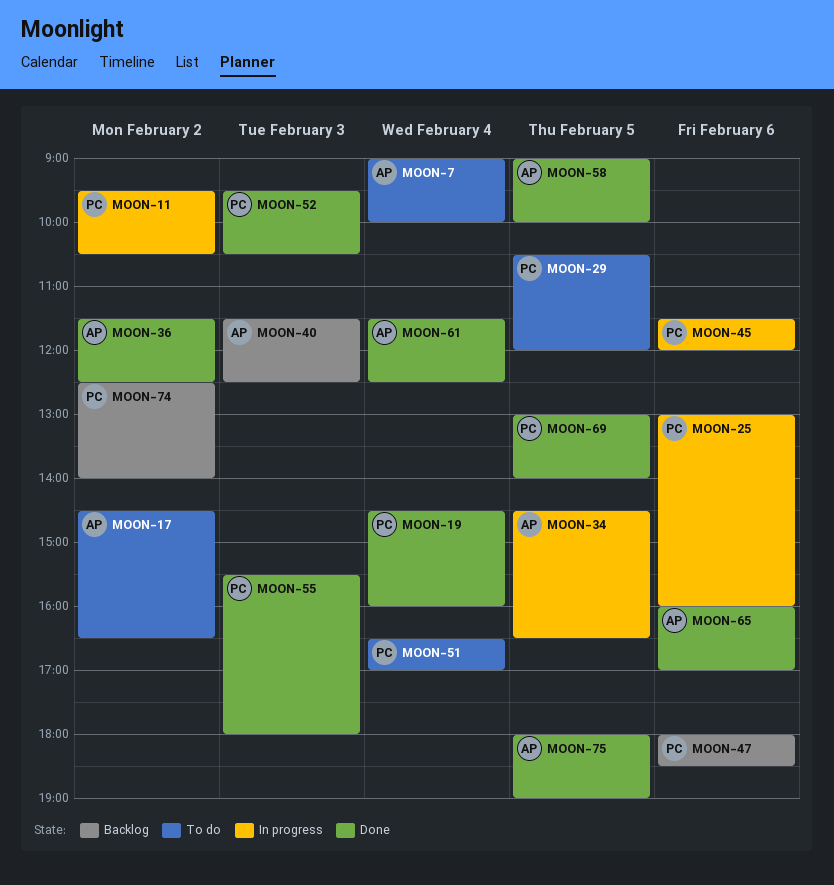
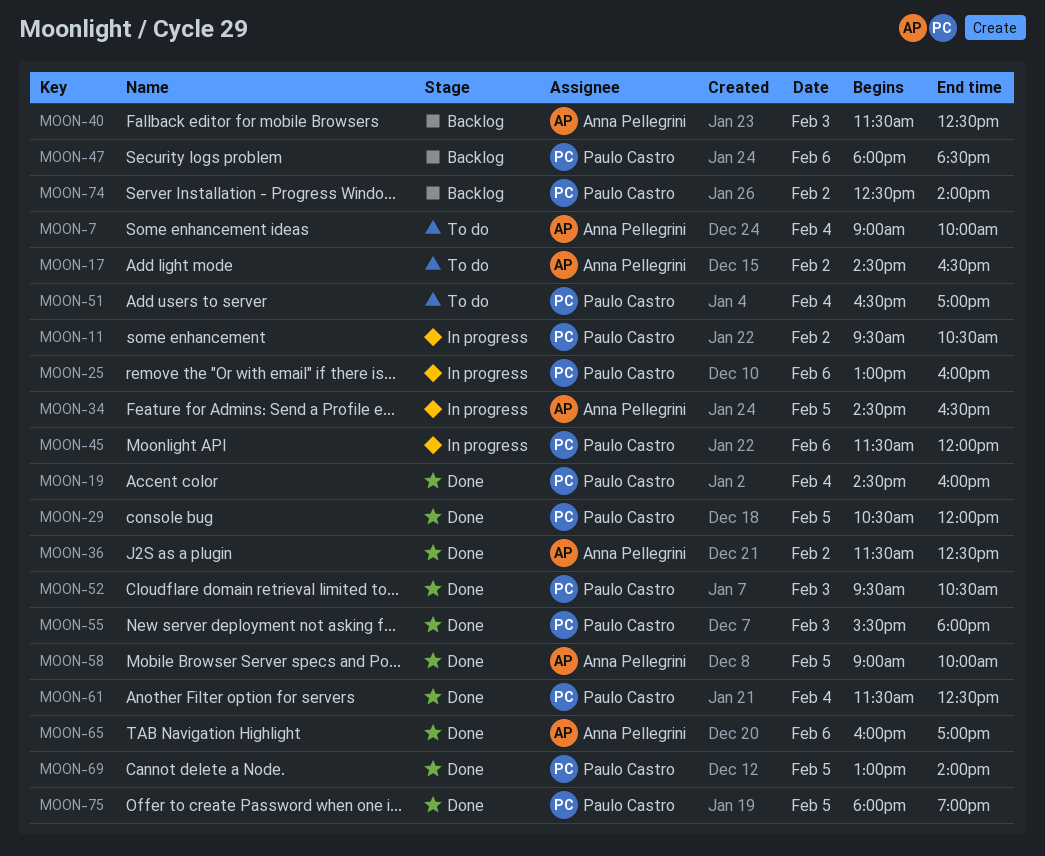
MOON-29, status: To do -> Done
MOON-61, owner: Anna Pellegrini -> Paulo Castro
MOON-75, owner: Anna Pellegrini -> Paulo Castro

